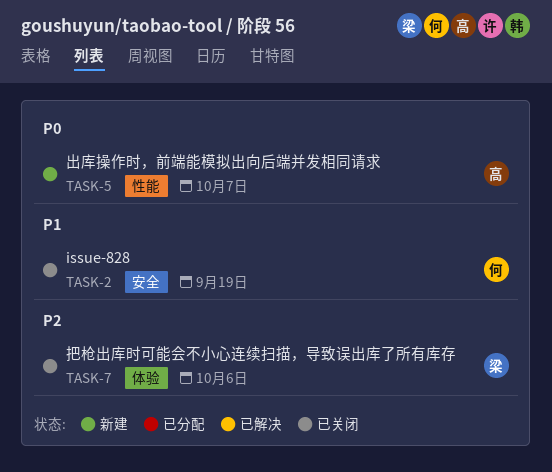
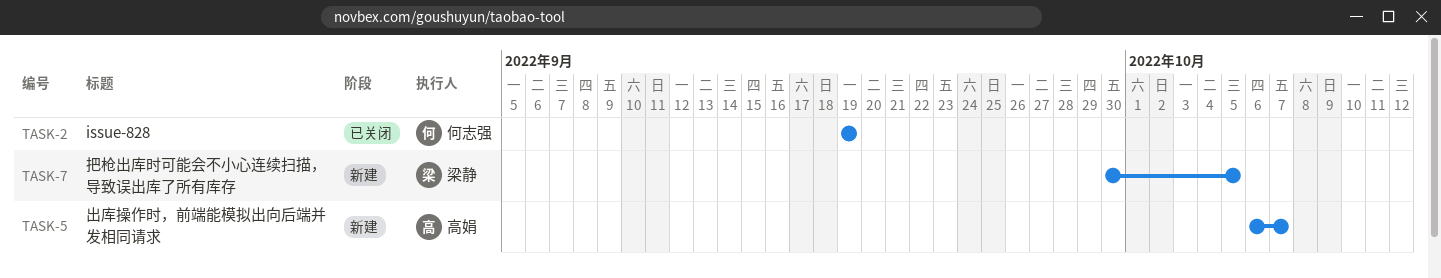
TASK-7, status: 已关闭 -> 新建
TASK-7, due: Oct 6 -> Oct 5

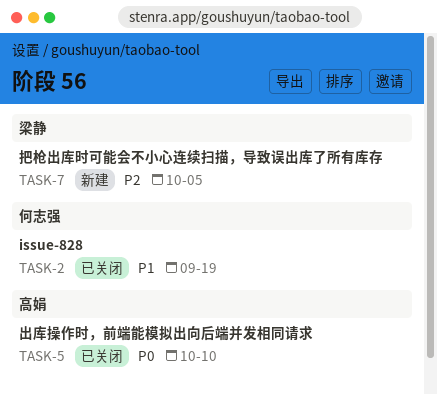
TASK-5, status: 新建 -> 已关闭
TASK-5, due: Oct 7 -> Oct 10

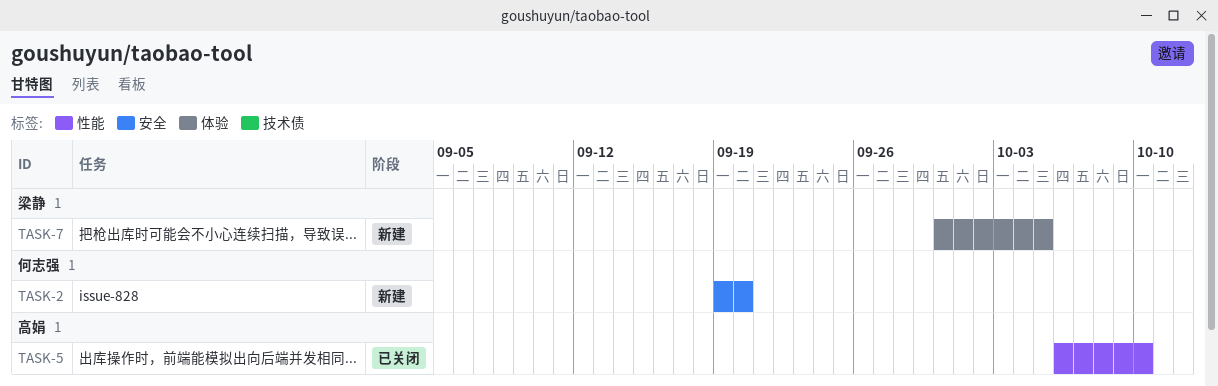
TASK-2, status: 已关闭 -> 新建
TASK-2, due: Sep 19 -> Sep 20

